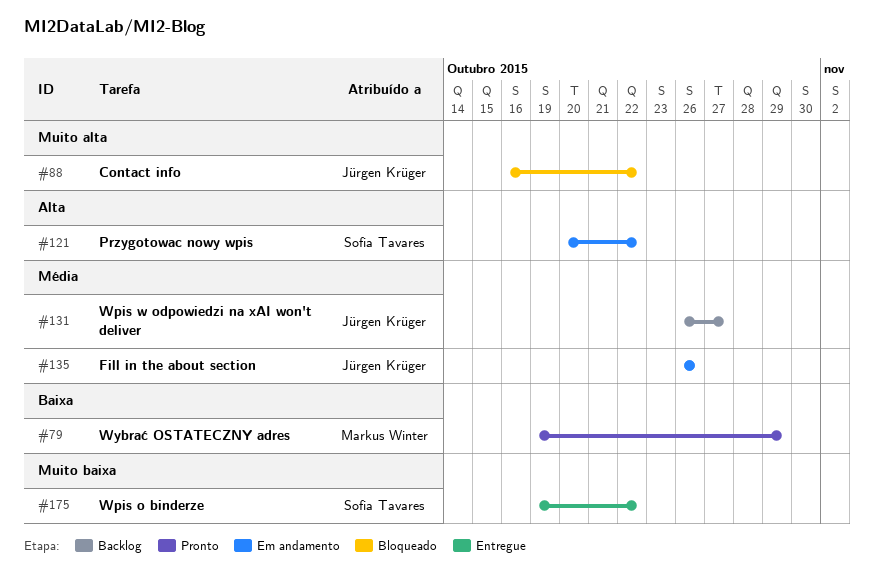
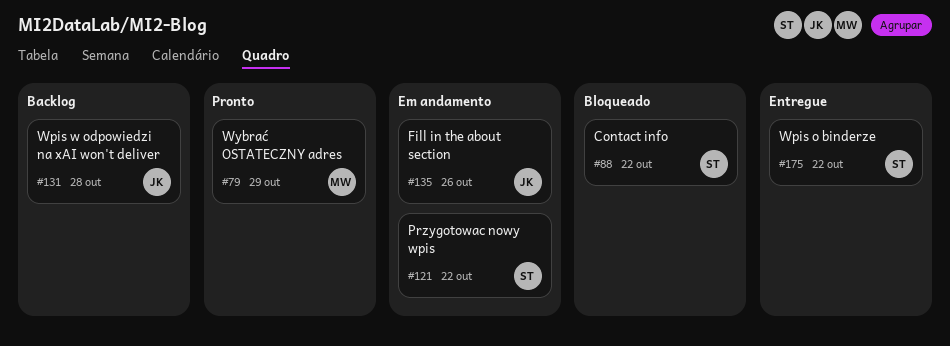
#88, owner: Jürgen Krüger -> Sofia Tavares
#131, due: Oct 27 -> Oct 28

